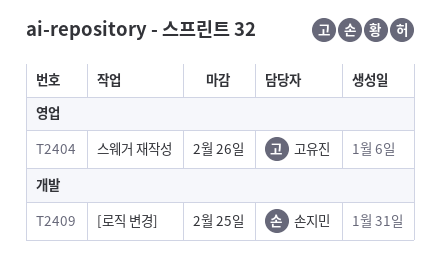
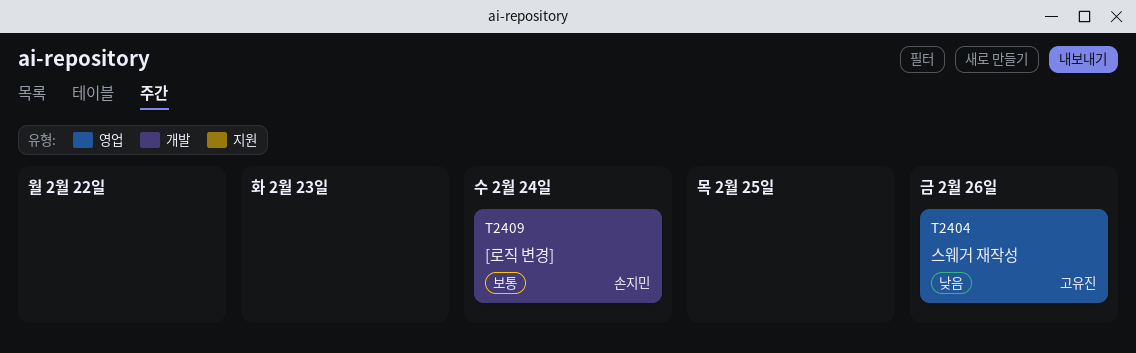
T2409, due: Feb 25 -> Feb 24

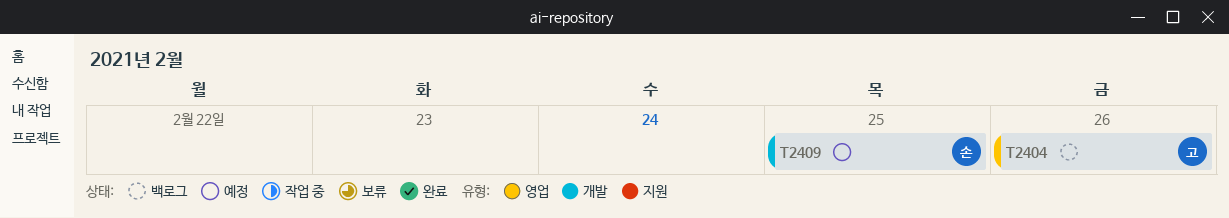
T2409, due: Feb 24 -> Feb 25

